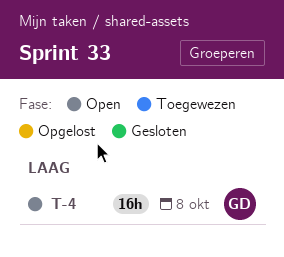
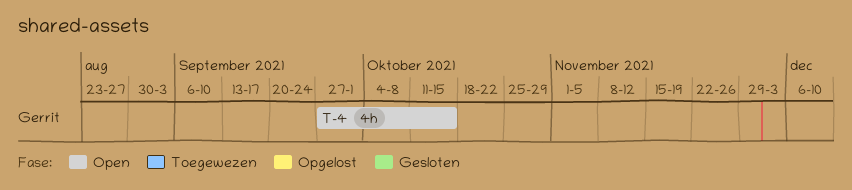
T-4, estimate: 16h -> 4h
T-4, due: Oct 8 -> Oct 15

